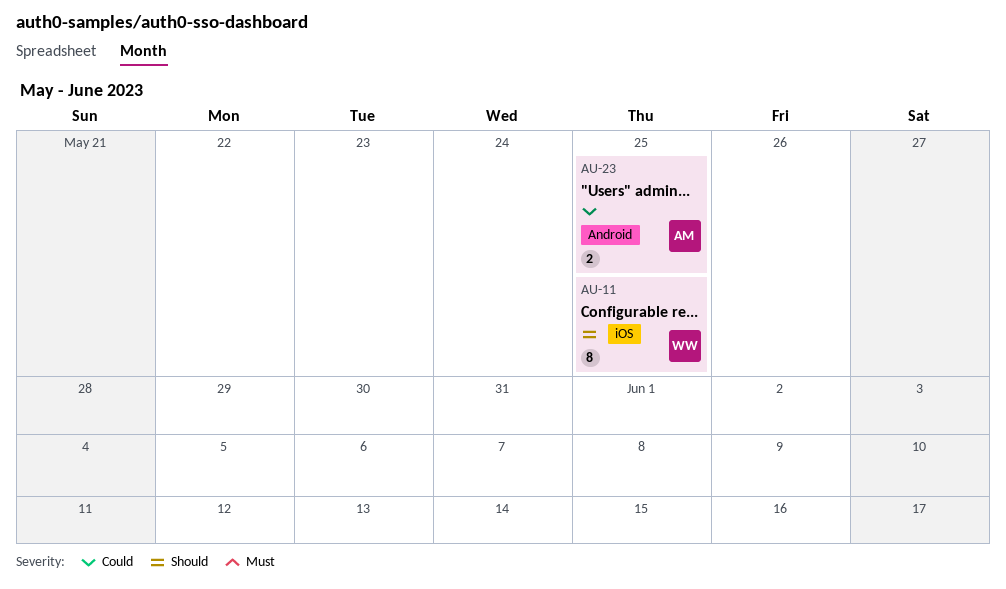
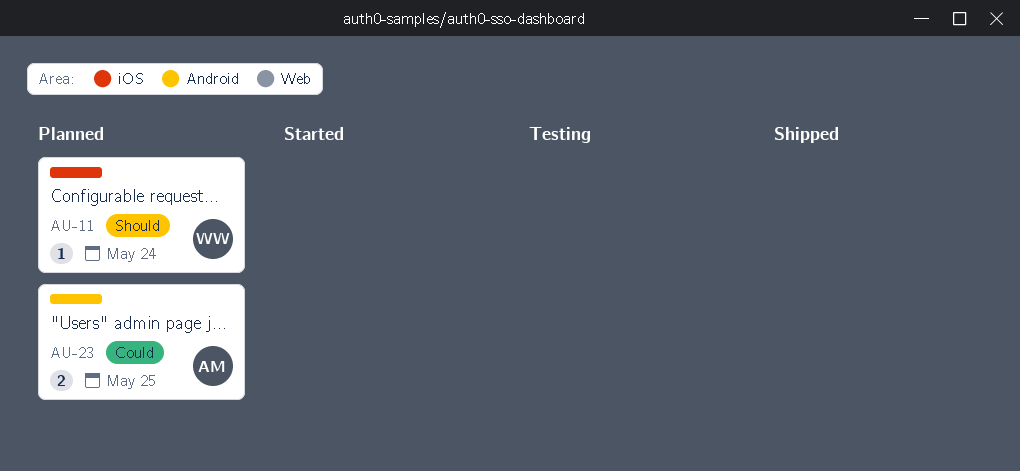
AU-11, estimate: 8 -> 1
AU-11, due: May 25 -> May 24

